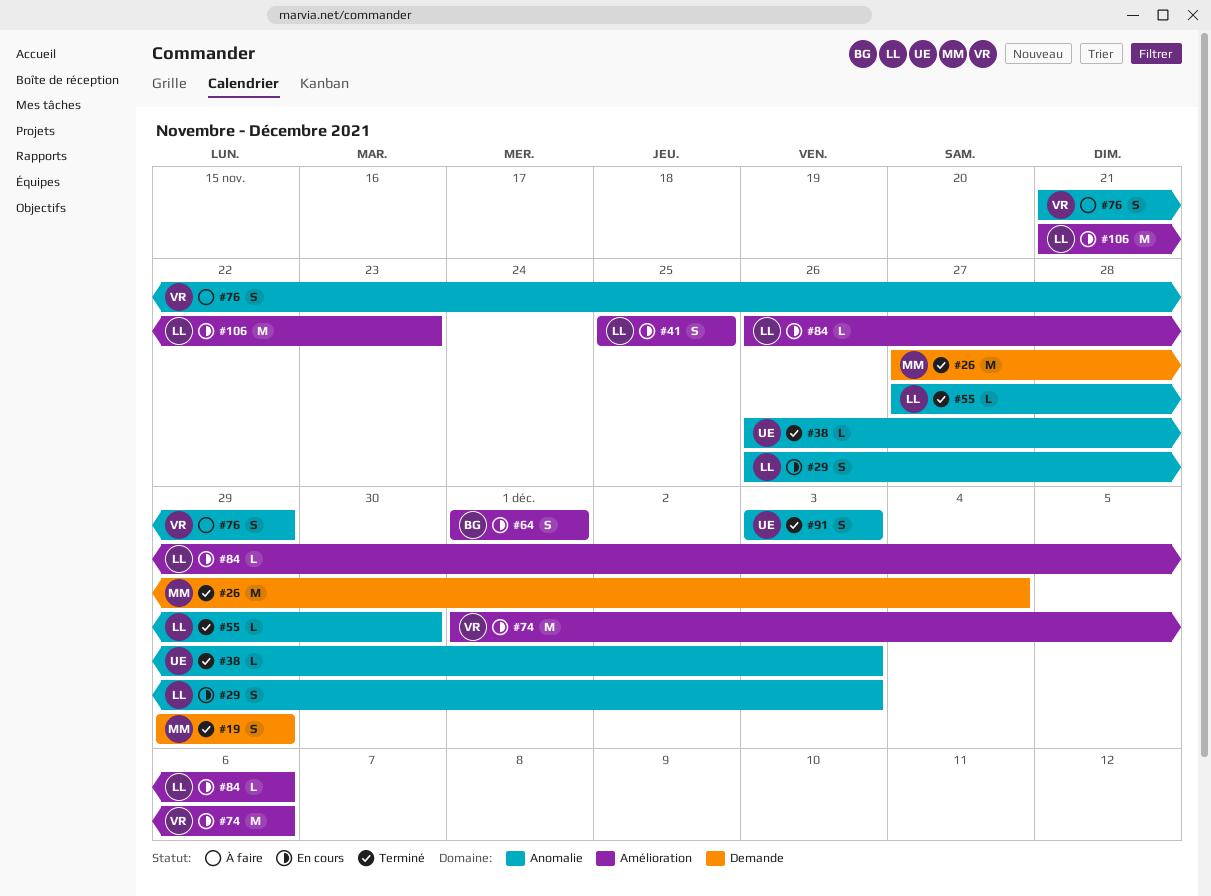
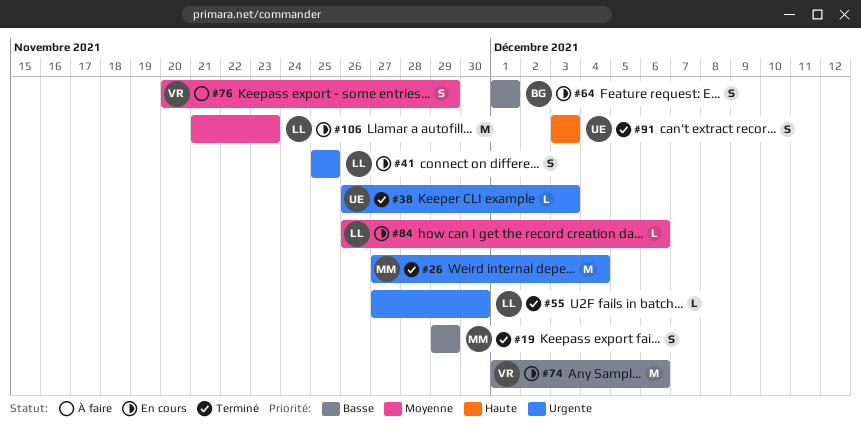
#29: present -> none
#76, start: Nov 21 -> Nov 20

